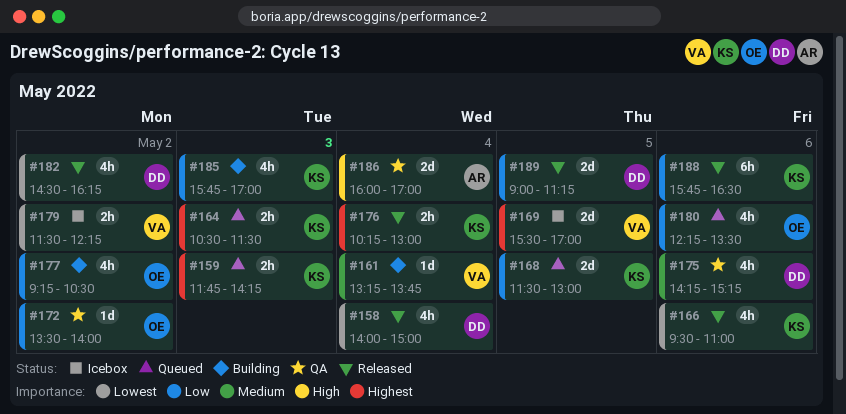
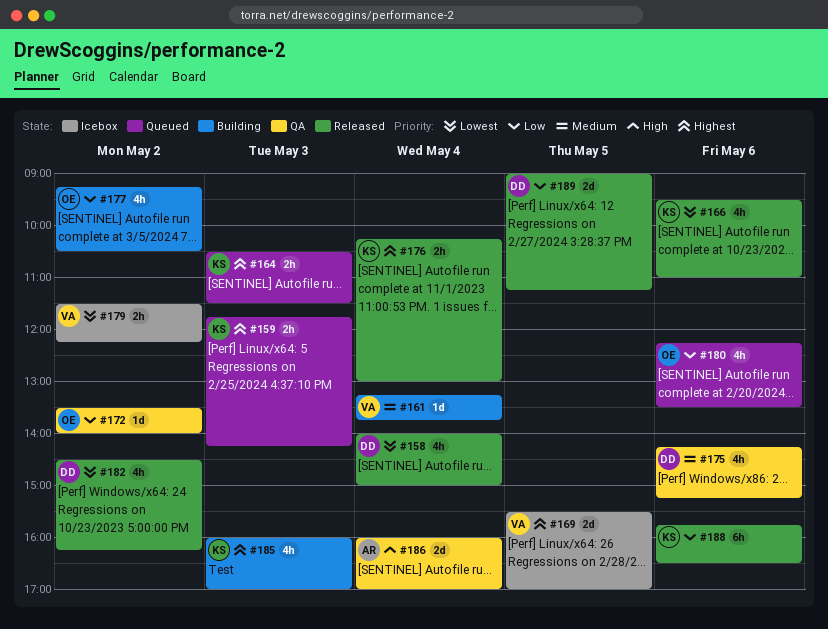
#168: present -> none
#185, priority: Low -> Highest
#185, begins: 15:45 -> 16:00

